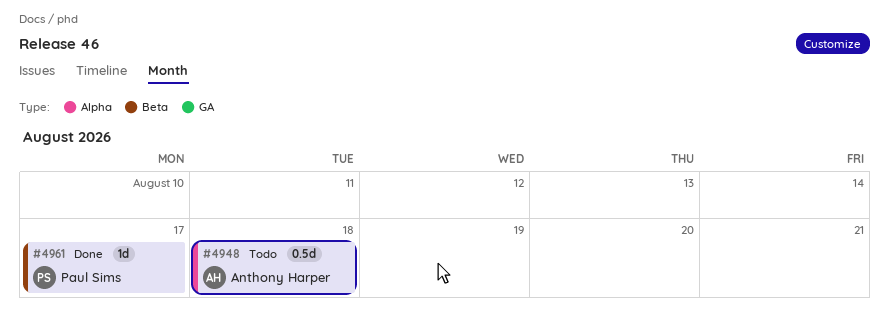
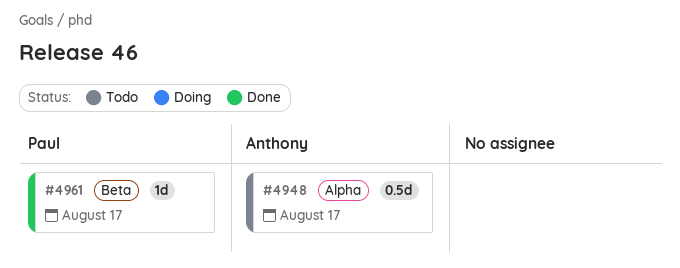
#4948, due: Aug 18 -> Aug 17

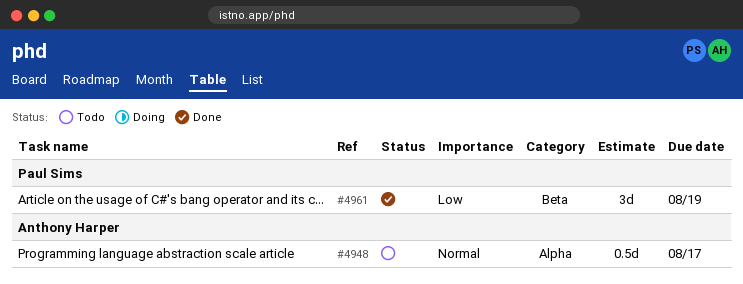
#4961, estimate: 1d -> 3d
#4961, due: Aug 17 -> Aug 19

